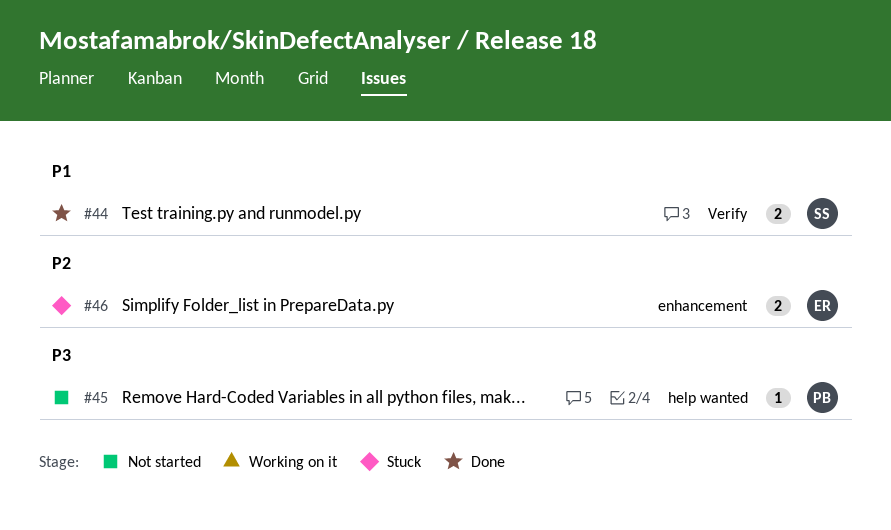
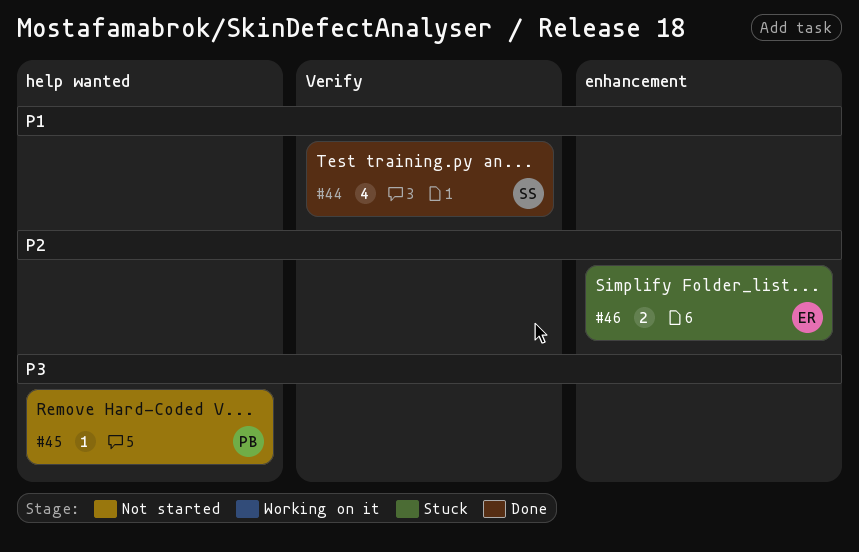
#44, estimate: 2 -> 4

